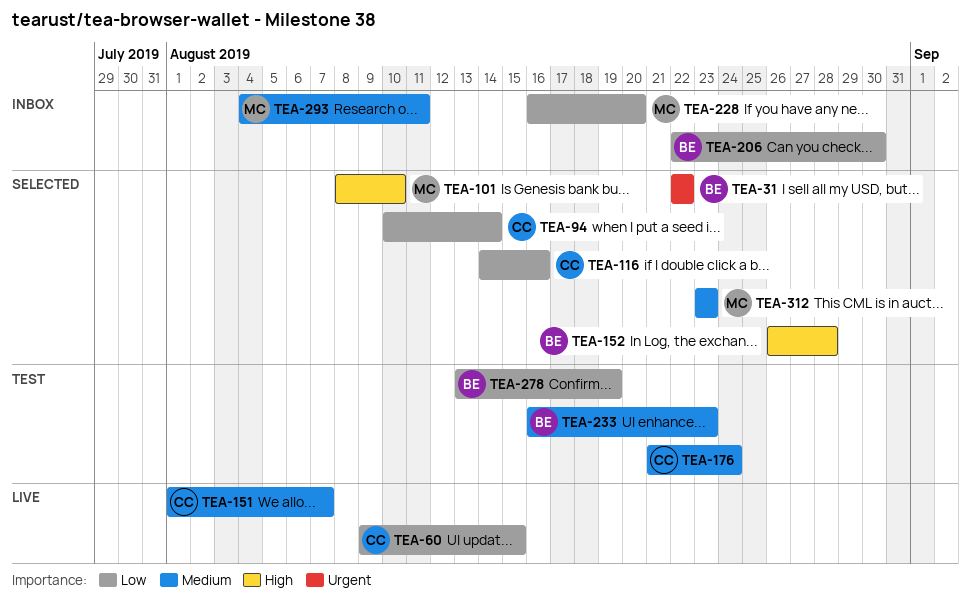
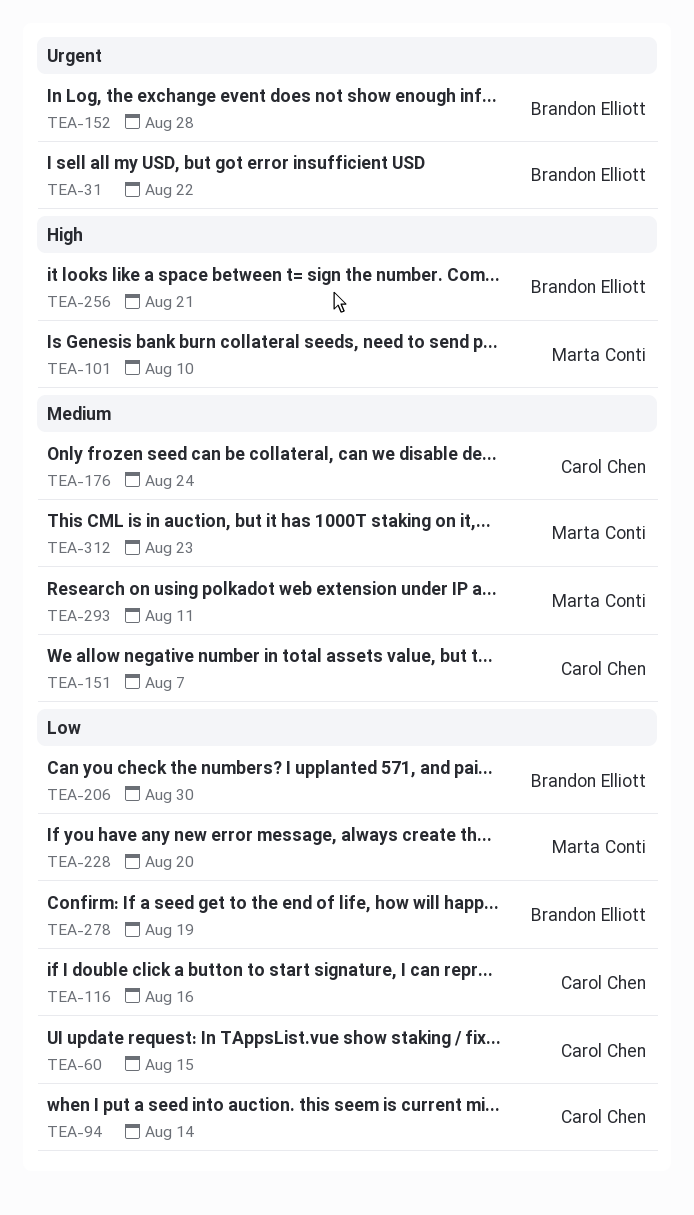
TEA-152, priority: High -> Urgent
TEA-233: present -> none
TEA-256: none -> present

